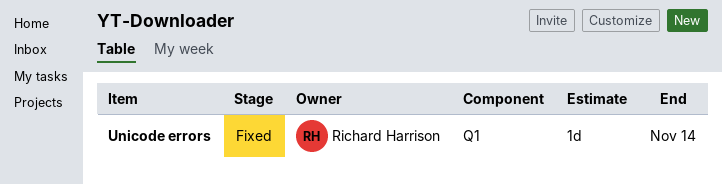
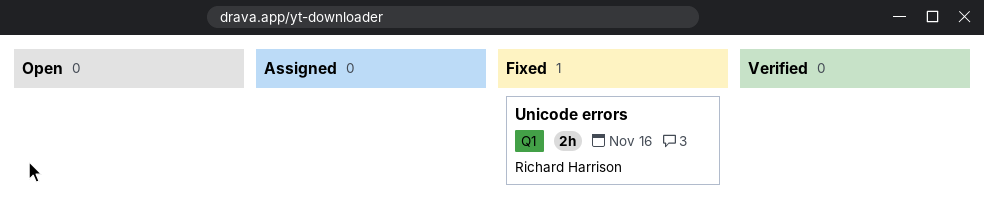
Unicode errors, estimate: 1d -> 2h
Unicode errors, due: Nov 14 -> Nov 16

